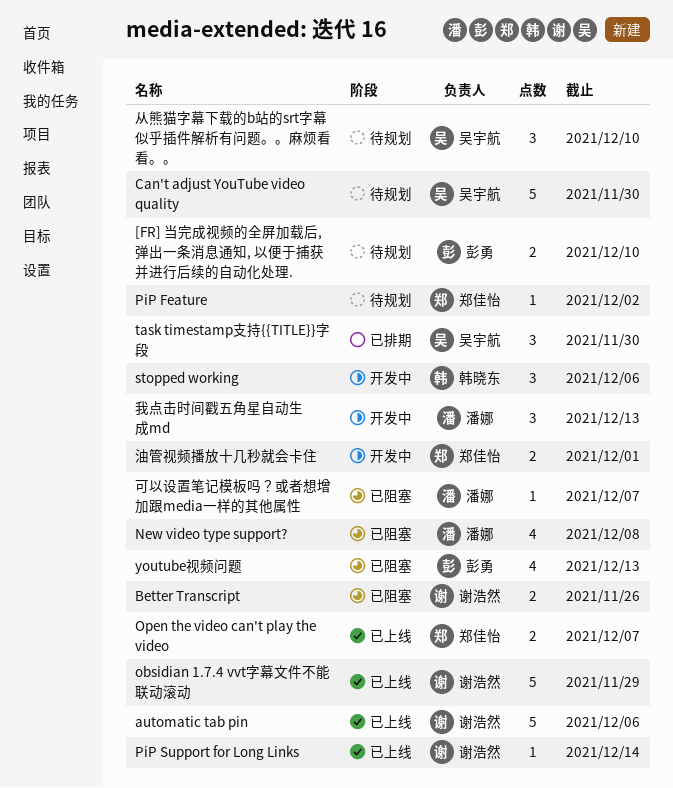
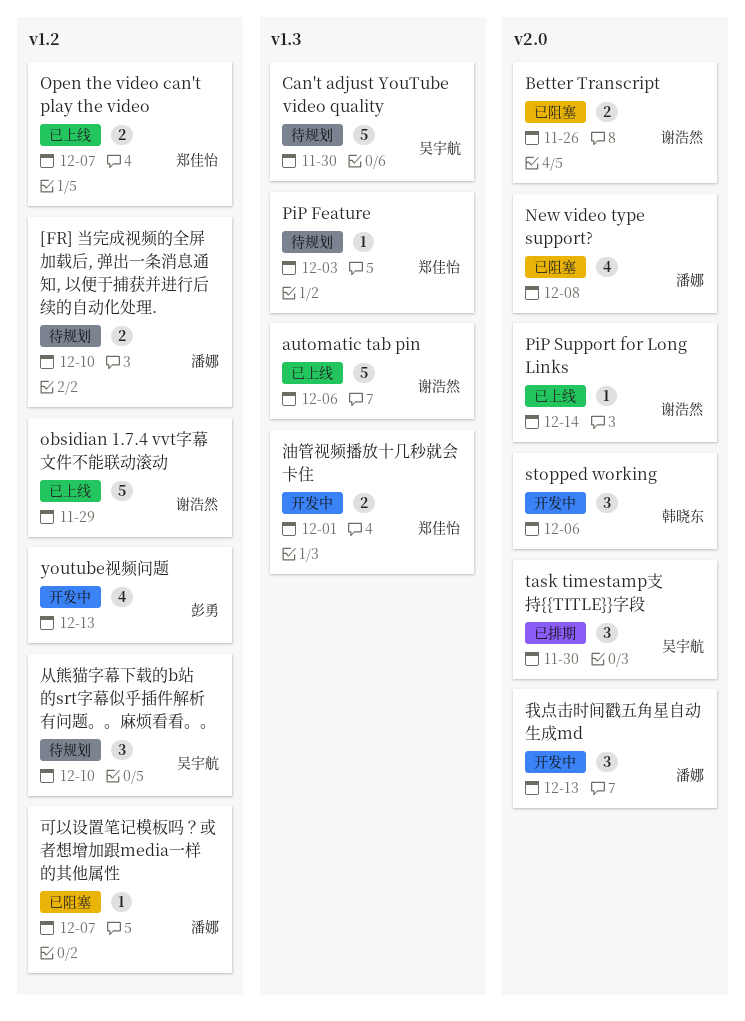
[FR] 当完成视频的全屏加载后, 弹出一条消息通知, 以便于捕获并进行后续的自动化处理., owner: 彭勇 -> 潘娜
PiP Feature, due: Dec 2 -> Dec 3
youtube视频问题, status: 已阻塞 -> 开发中

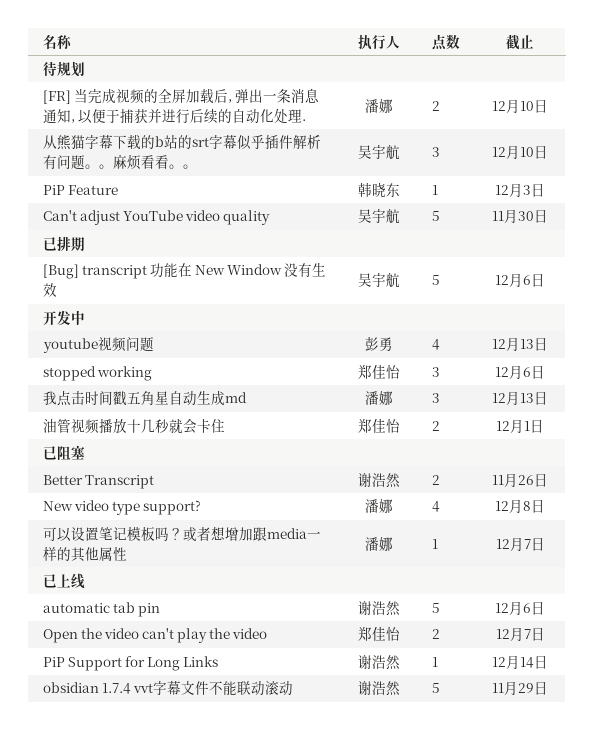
[Bug] transcript 功能在 New Window 没有生效: none -> present
PiP Feature, owner: 郑佳怡 -> 韩晓东
stopped working, owner: 韩晓东 -> 郑佳怡
task timestamp支持{{TITLE}}字段: present -> none

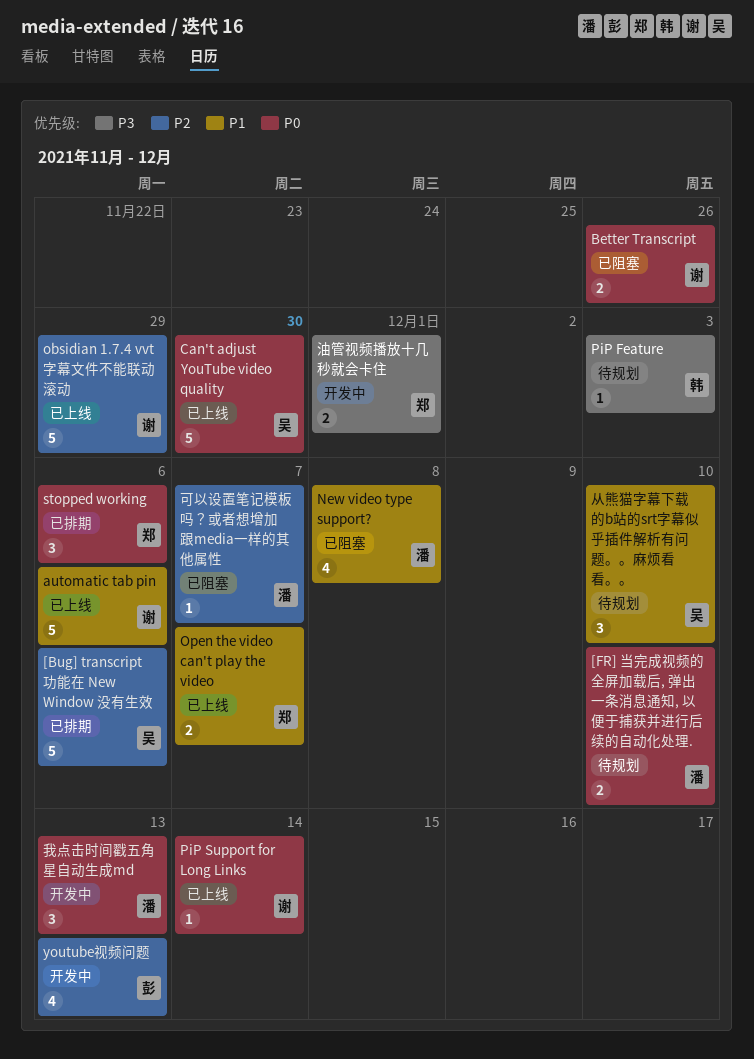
Can't adjust YouTube video quality, status: 待规划 -> 已上线
stopped working, status: 开发中 -> 已排期

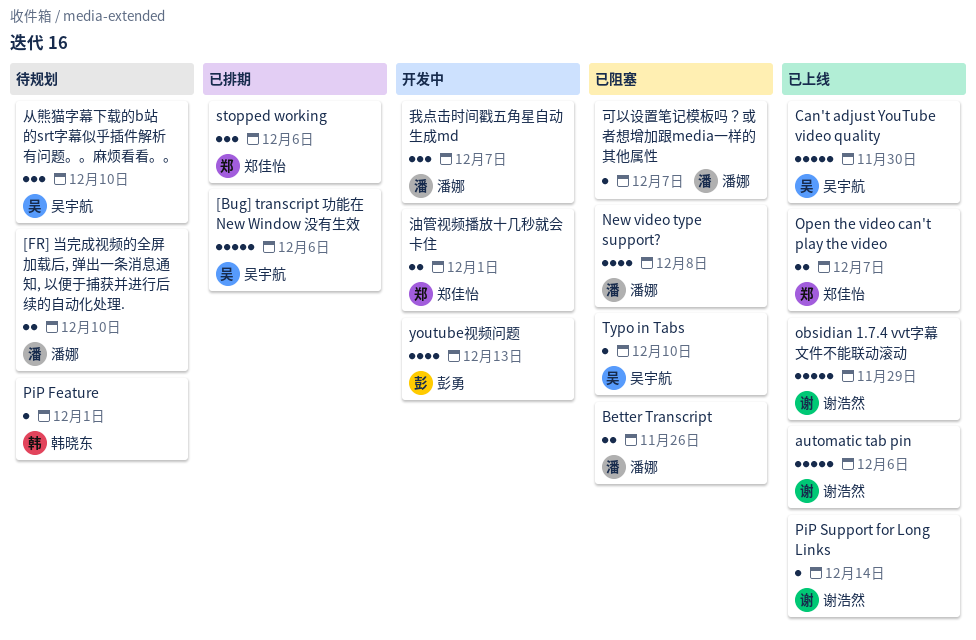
Better Transcript, owner: 谢浩然 -> 潘娜
PiP Feature, due: Dec 3 -> Dec 1
Typo in Tabs: none -> present
我点击时间戳五角星自动生成md, due: Dec 13 -> Dec 7

